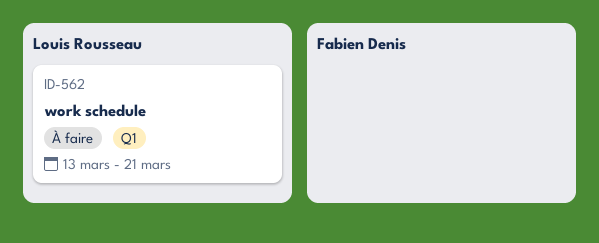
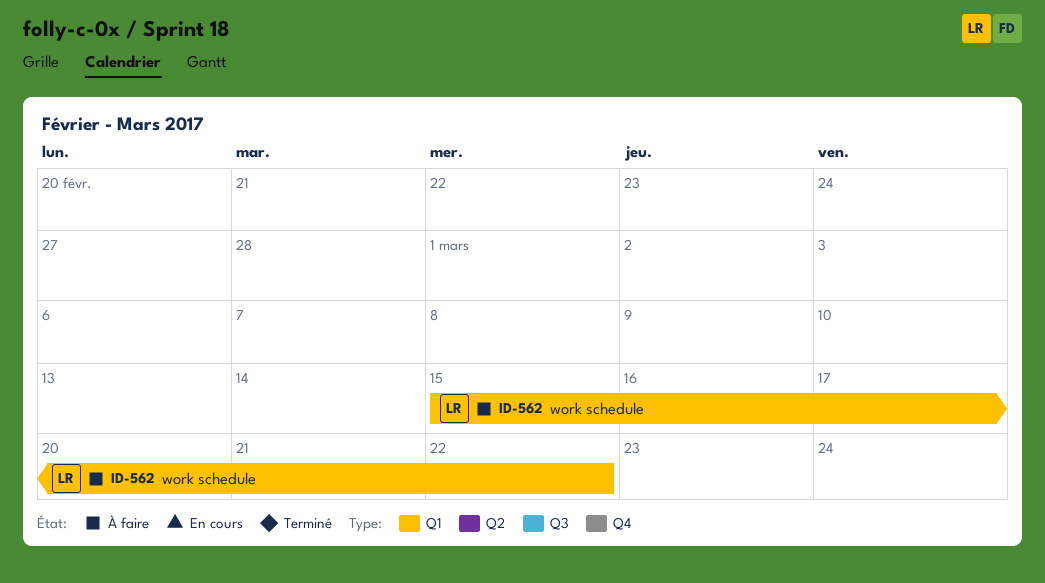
ID-562, start: Mar 13 -> Mar 15
ID-562, due: Mar 21 -> Mar 22

